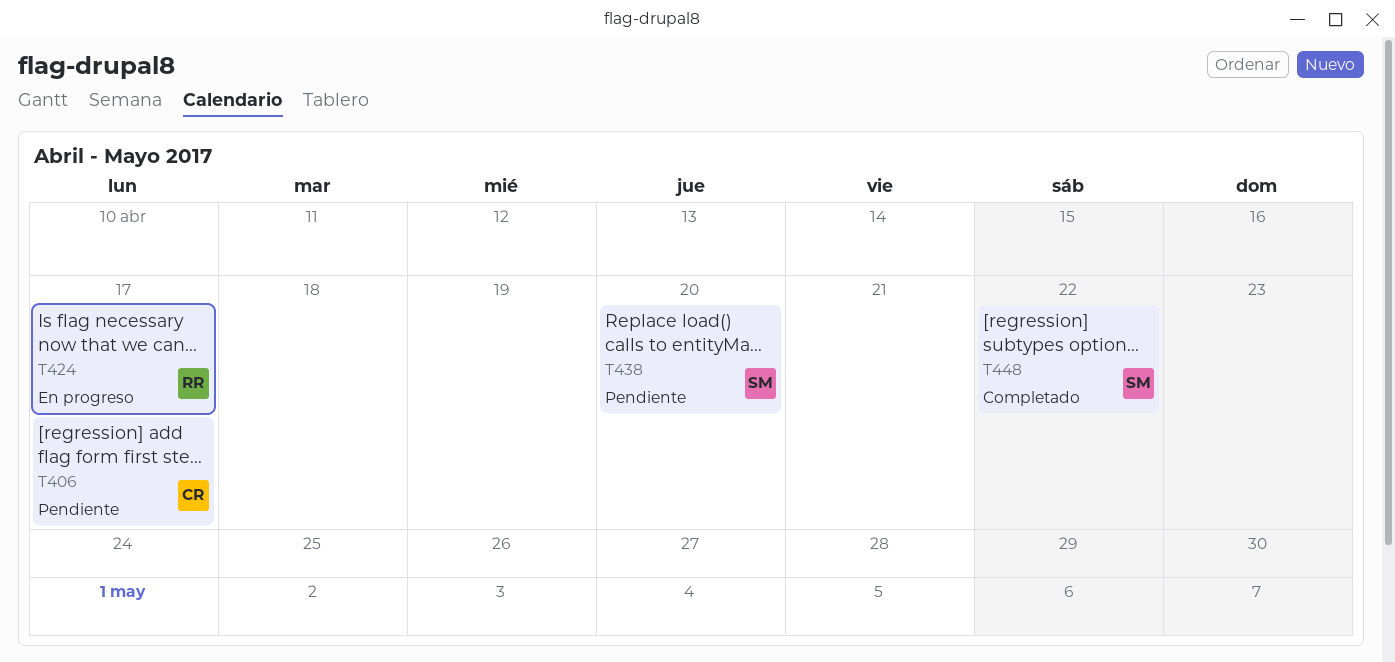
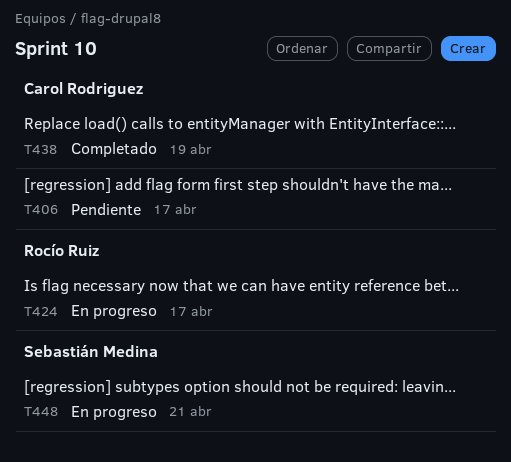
T438, status: Pendiente -> Completado
T438, owner: Sebastián Medina -> Carol Rodriguez
T438, due: Apr 20 -> Apr 19
T448, status: Completado -> En progreso
T448, due: Apr 22 -> Apr 21

